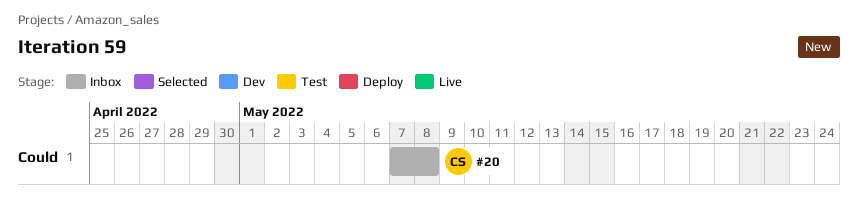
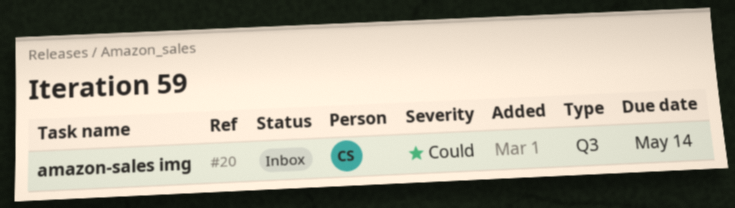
#20, due: May 8 -> May 14

